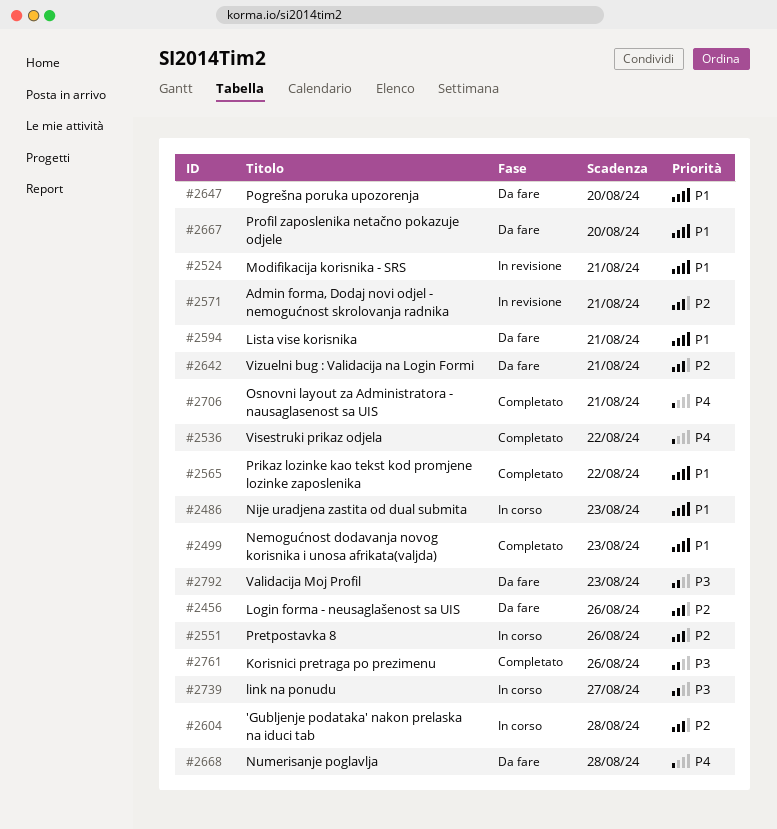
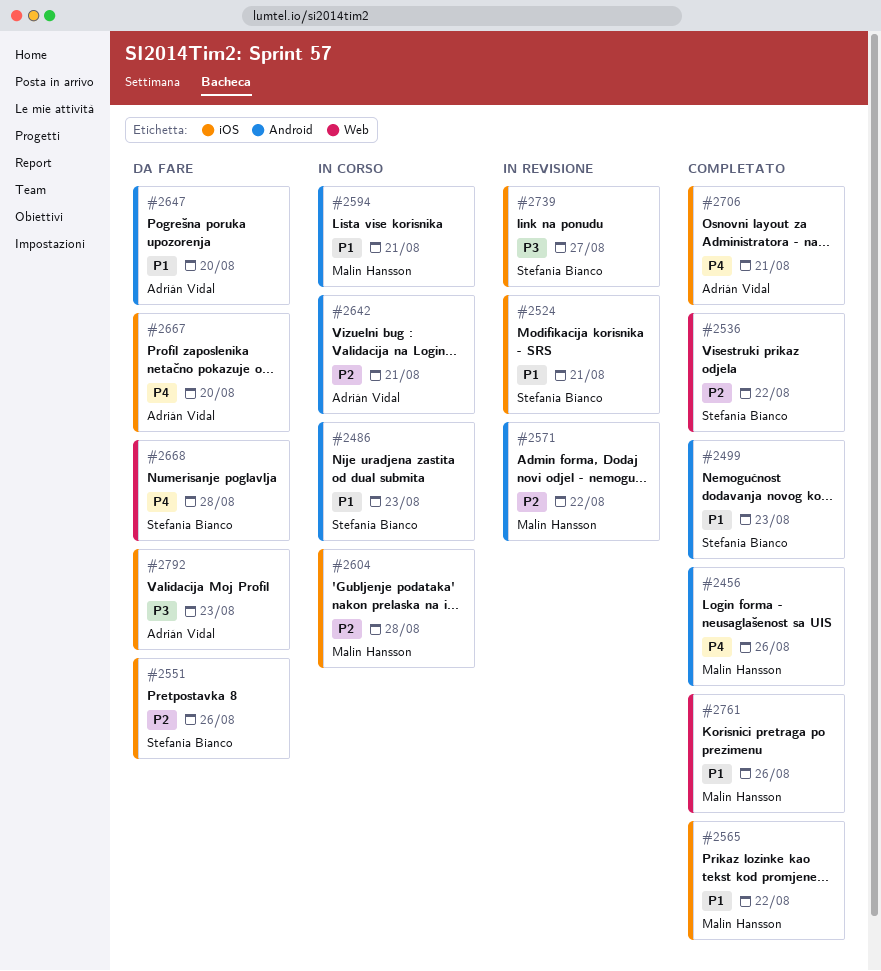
#2456, status: Da fare -> Completato
#2456, priority: P2 -> P4
#2536, priority: P4 -> P2
#2551, status: In corso -> Da fare
#2571, due: Aug 21 -> Aug 22
#2594, status: Da fare -> In corso
#2642, status: Da fare -> In corso
#2667, priority: P1 -> P4
#2739, status: In corso -> In revisione
#2761, priority: P3 -> P1

